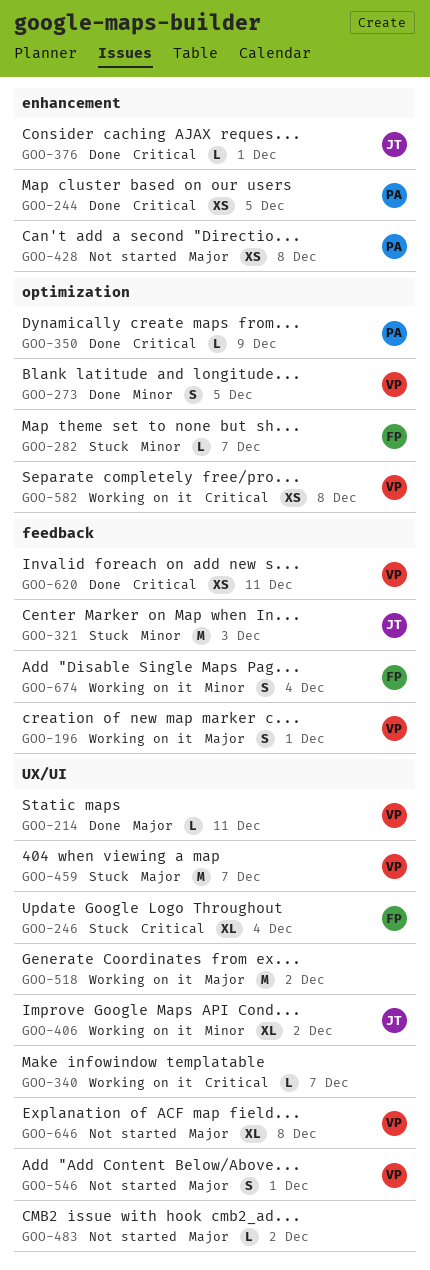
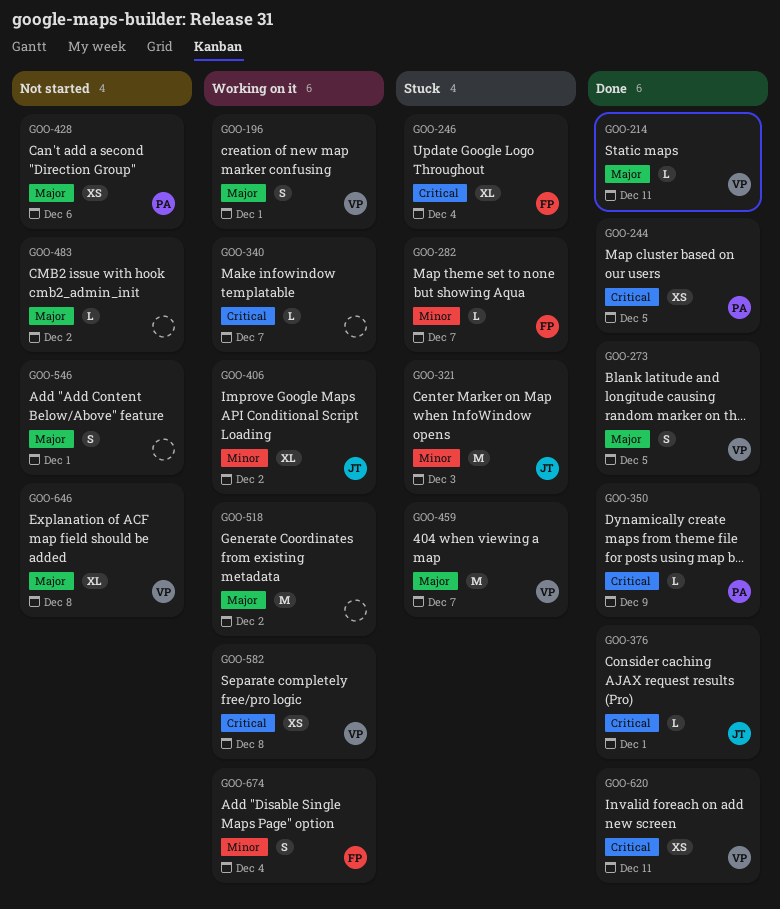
GOO-273, priority: Minor -> Major
GOO-428, due: Dec 8 -> Dec 6
GOO-546, owner: VP -> none

